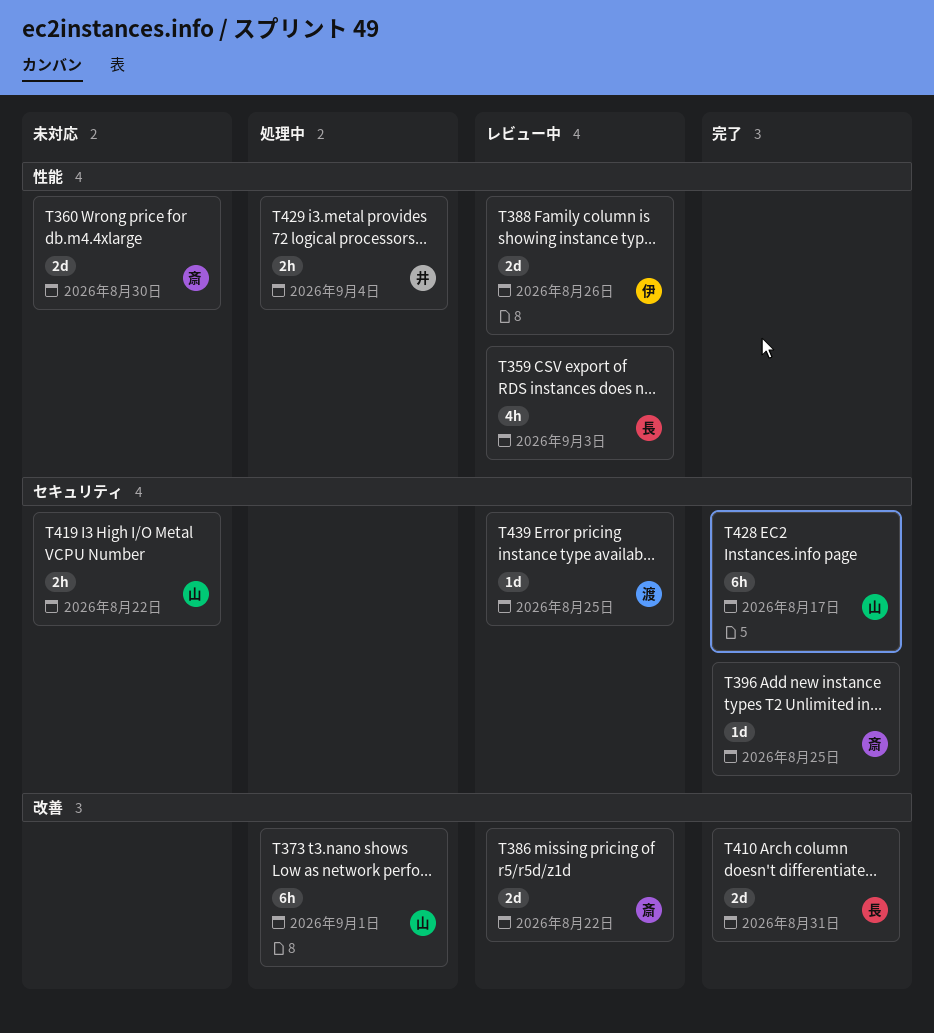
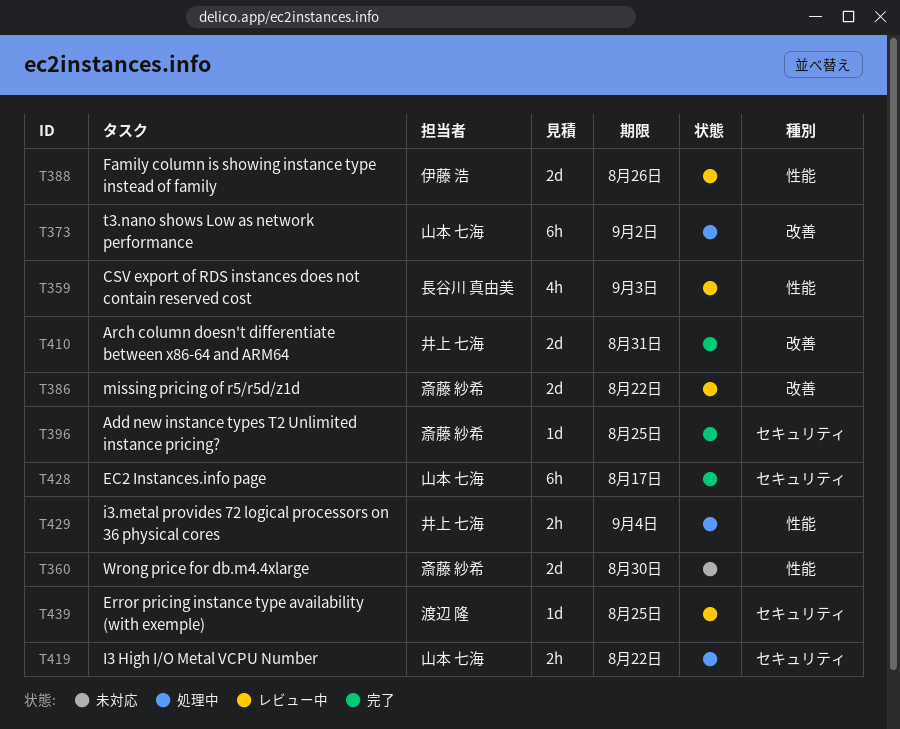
T373, due: Sep 1 -> Sep 2
T410, owner: 長谷川 真由美 -> 井上 七海
T419, status: 未対応 -> 処理中

